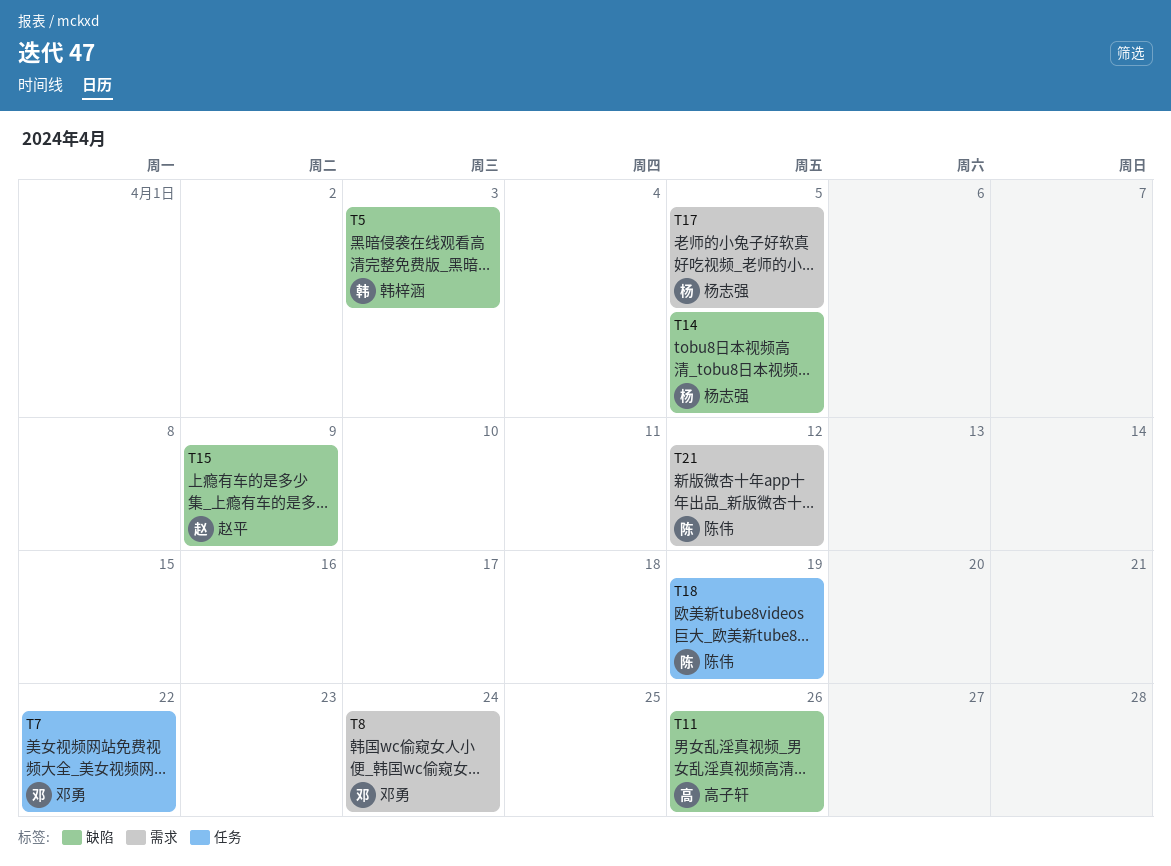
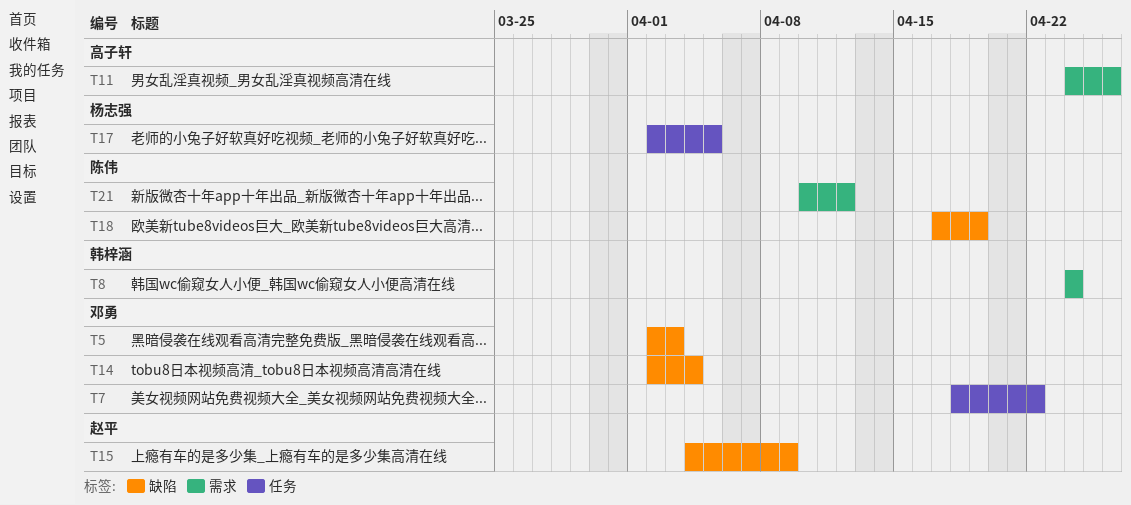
T5, owner: 韩梓涵 -> 邓勇
T8, owner: 邓勇 -> 韩梓涵
T11, label: 缺陷 -> 需求
T14, owner: 杨志强 -> 邓勇
T14, due: Apr 5 -> Apr 4
T17, label: 需求 -> 任务
T18, label: 任务 -> 缺陷

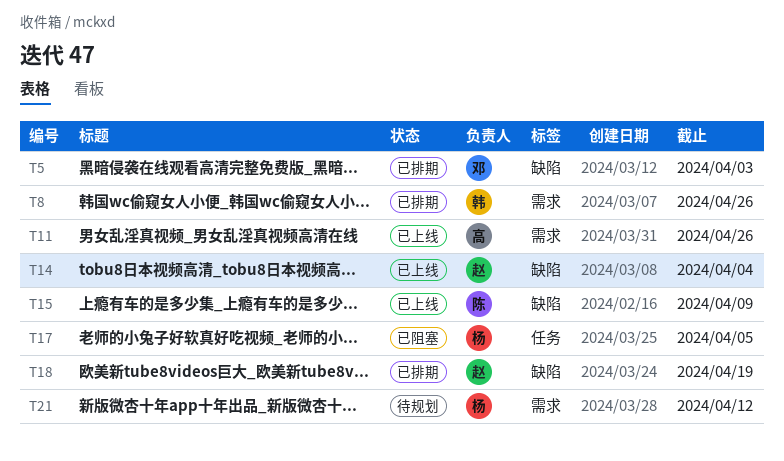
T7: present -> none
T8, due: Apr 24 -> Apr 26
T14, owner: 邓勇 -> 赵平
T15, owner: 赵平 -> 陈伟
T18, owner: 陈伟 -> 赵平
T21, owner: 陈伟 -> 杨志强

